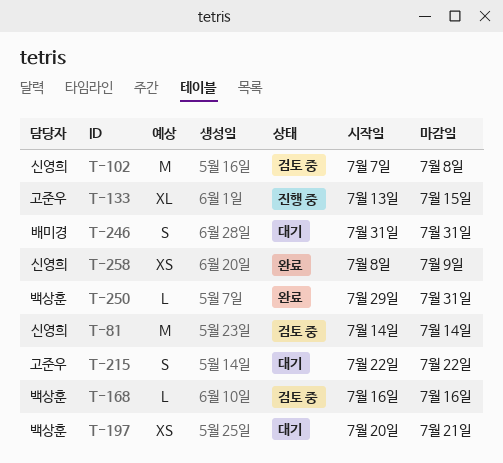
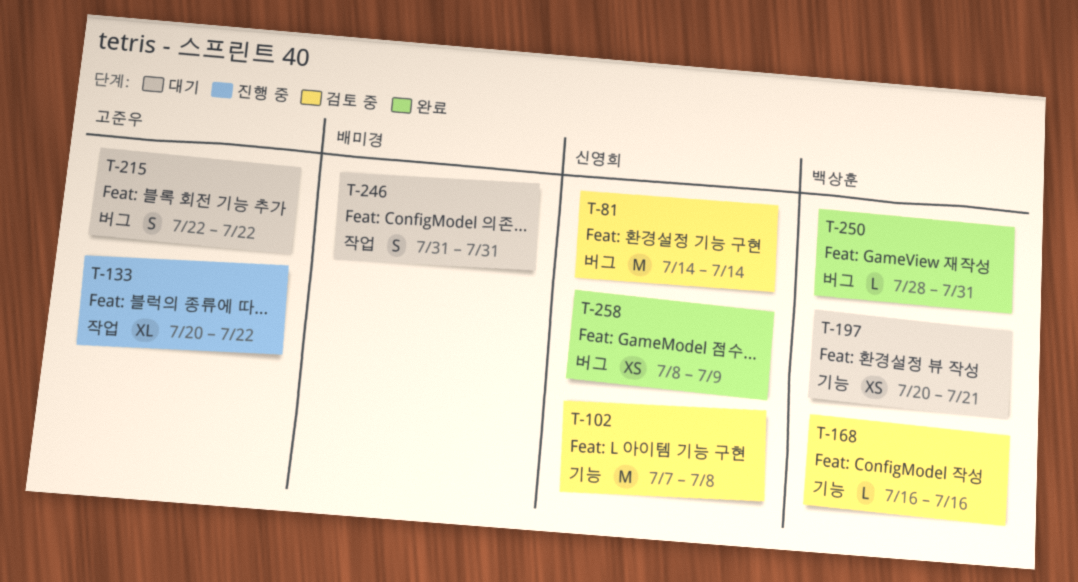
T-133, start: Jul 13 -> Jul 20
T-133, due: Jul 15 -> Jul 22
T-250, start: Jul 29 -> Jul 28

